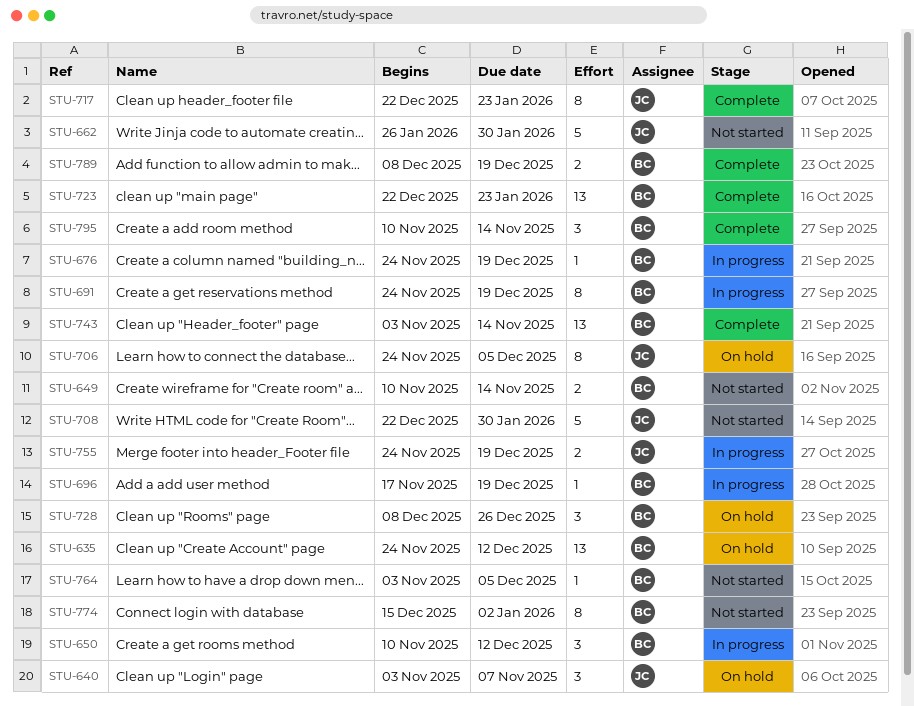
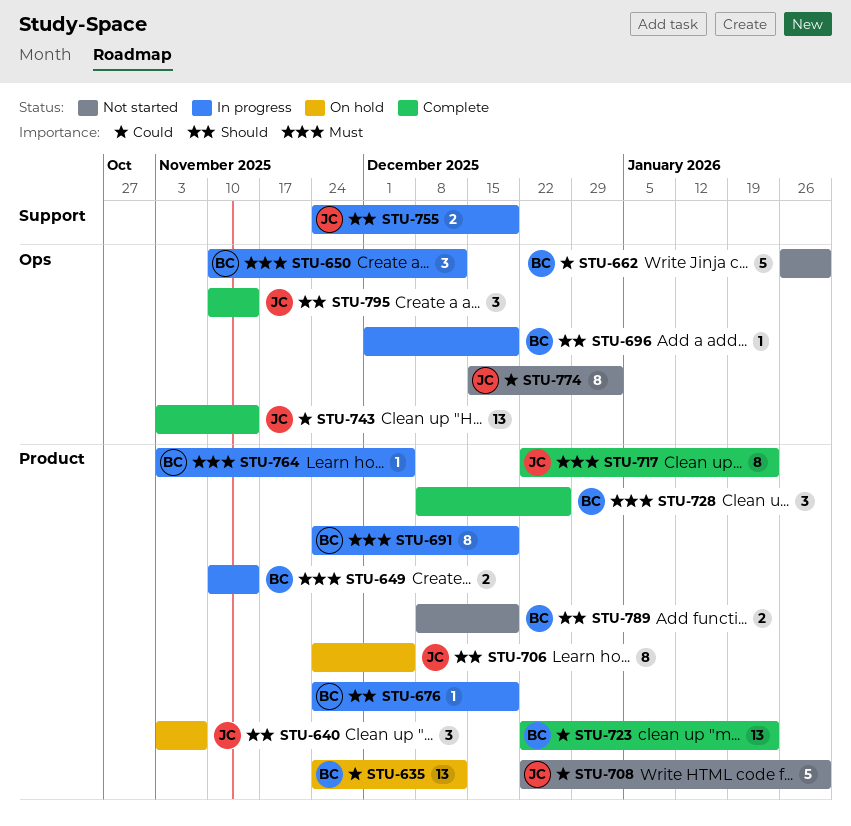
STU-649, status: Not started -> In progress
STU-662, owner: JC -> BC
STU-696, start: Nov 17 -> Dec 1
STU-728, status: On hold -> Complete
STU-743, owner: BC -> JC
STU-764, status: Not started -> In progress
STU-774, owner: BC -> JC
STU-789, status: Complete -> Not started
STU-795, owner: BC -> JC

